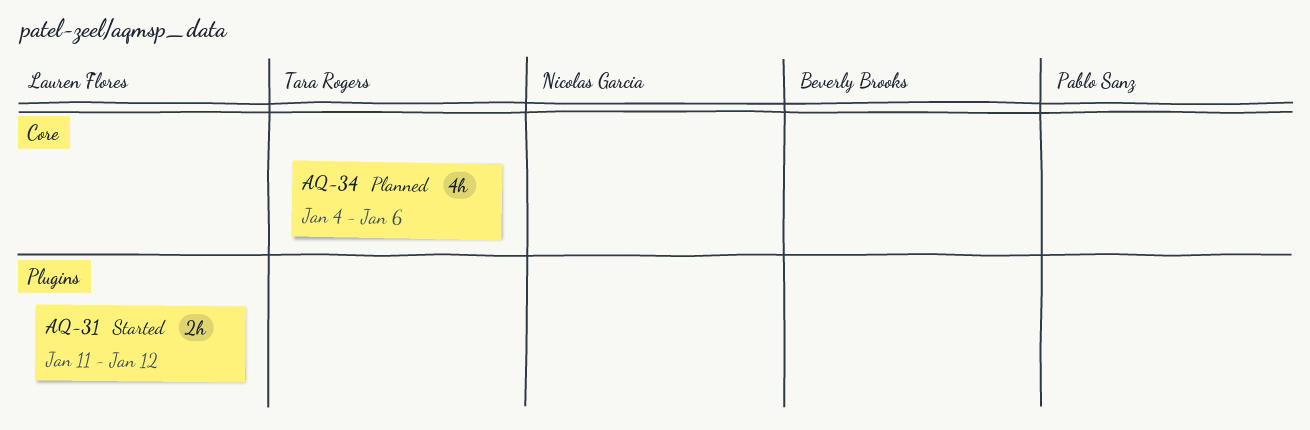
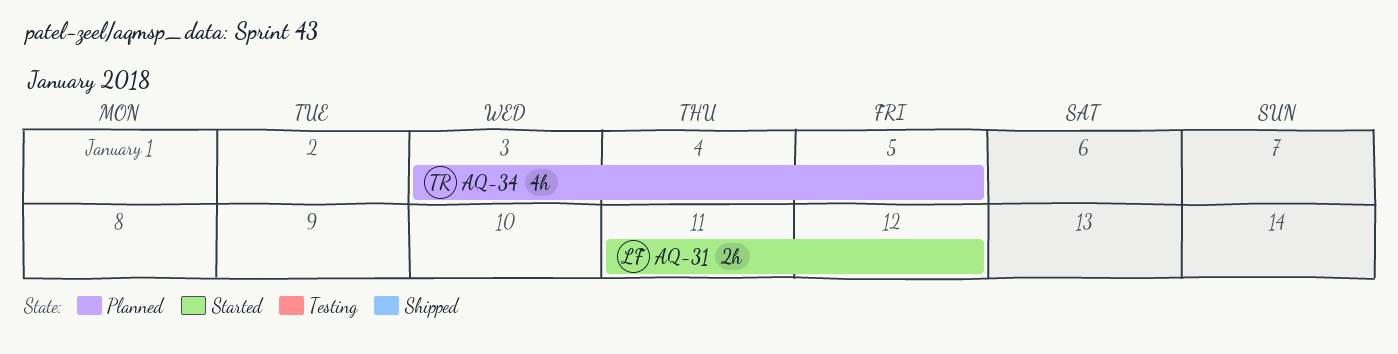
AQ-34, start: Jan 4 -> Jan 3
AQ-34, due: Jan 6 -> Jan 5

